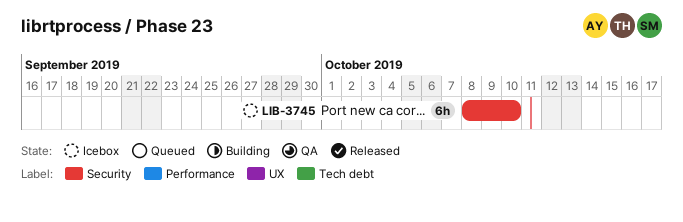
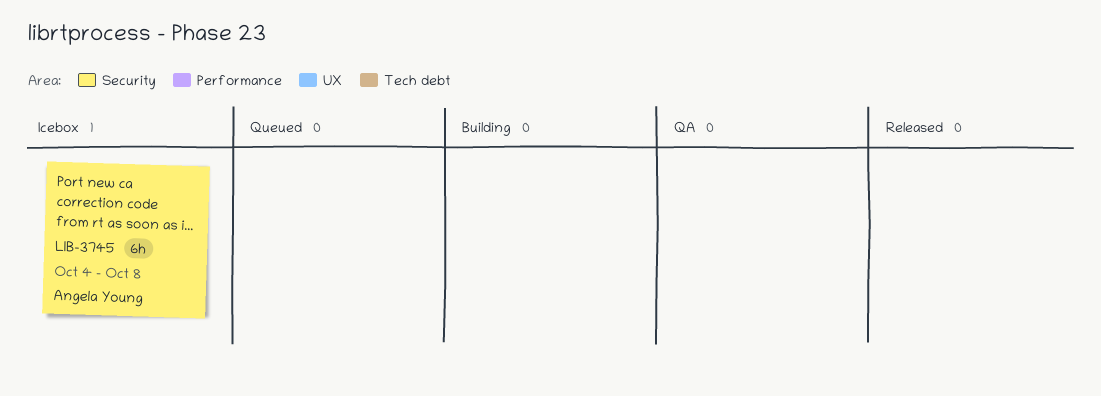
LIB-3745, start: Oct 8 -> Oct 4
LIB-3745, due: Oct 10 -> Oct 8

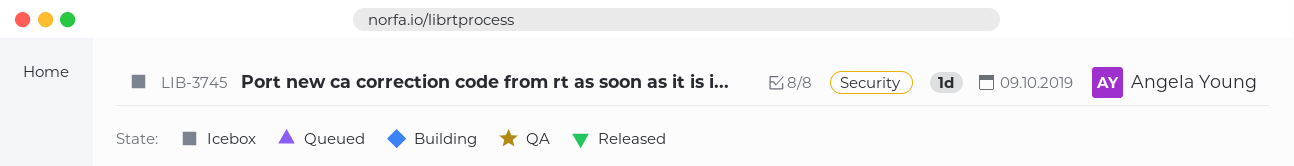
LIB-3745, estimate: 6h -> 1d
LIB-3745, due: Oct 8 -> Oct 9

